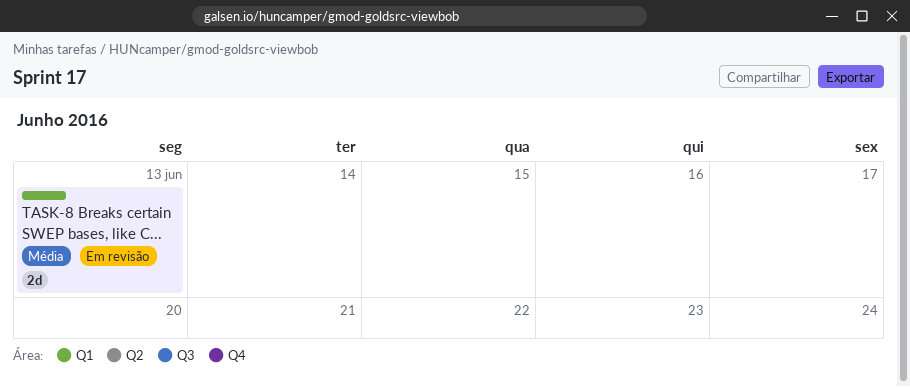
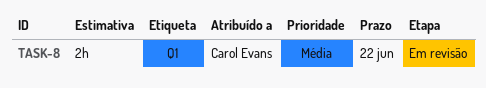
TASK-8, estimate: 2d -> 2h
TASK-8, due: Jun 13 -> Jun 22

